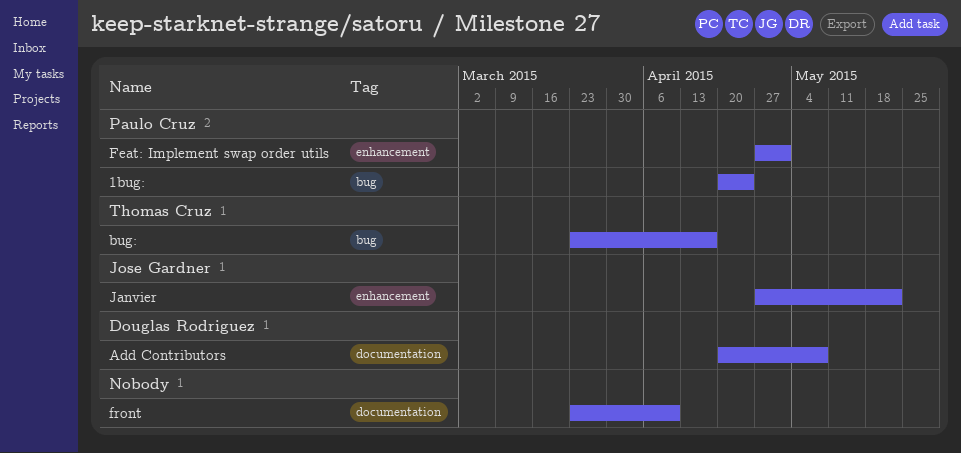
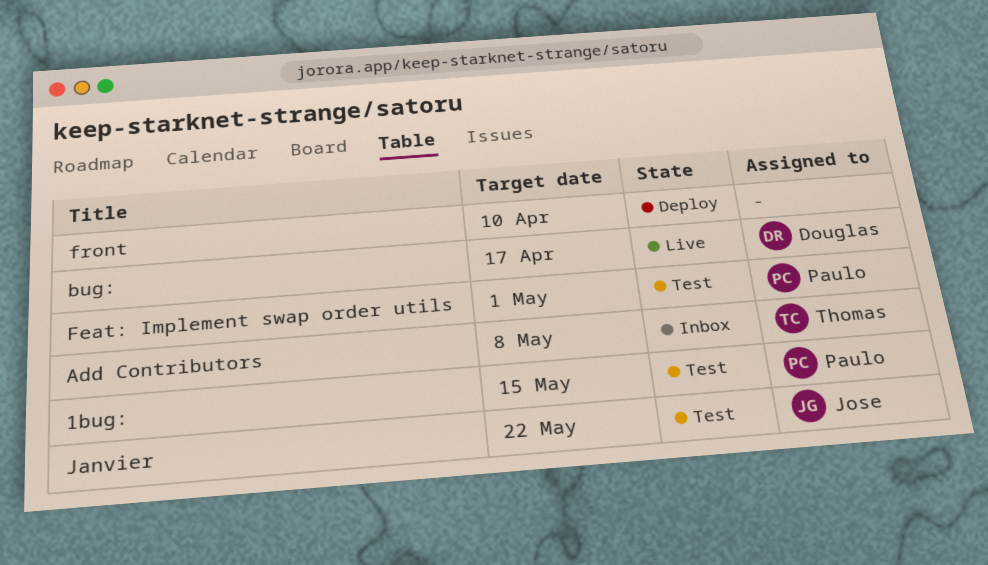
1bug:, due: Apr 24 -> May 15
Add Contributors, owner: Douglas Rodriguez -> Thomas Cruz
bug:, owner: Thomas Cruz -> Douglas Rodriguez

